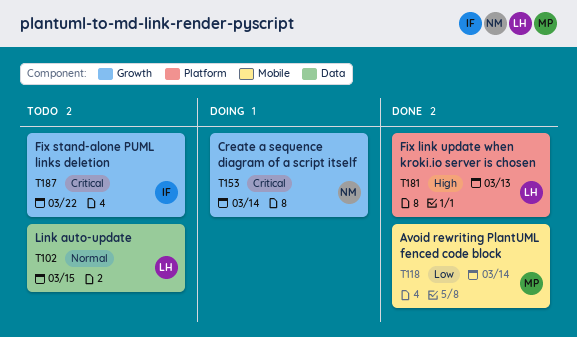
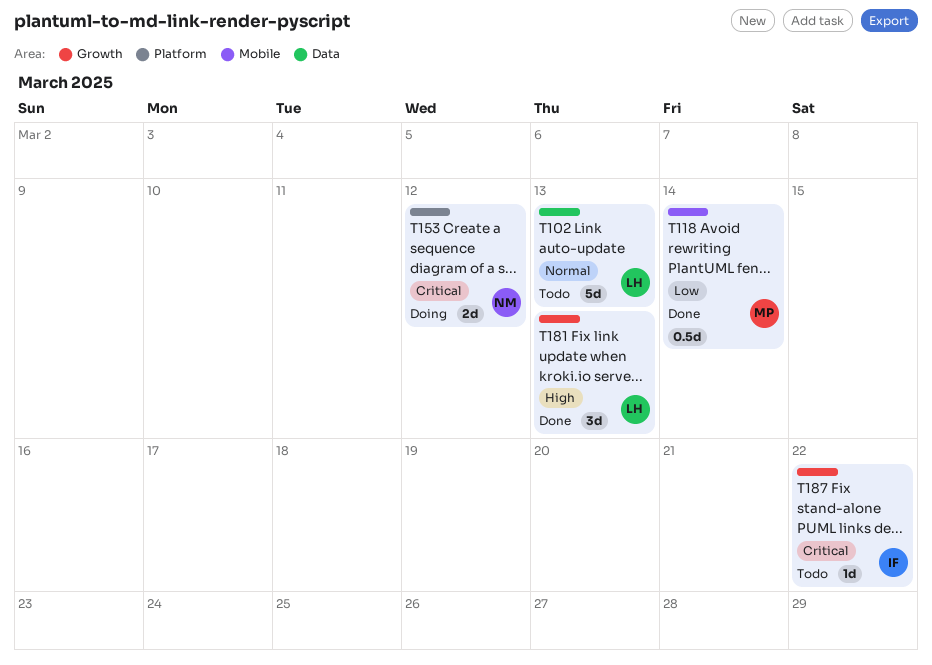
T102, due: Mar 15 -> Mar 13
T153, label: Growth -> Platform
T153, due: Mar 14 -> Mar 12
T181, label: Platform -> Growth

